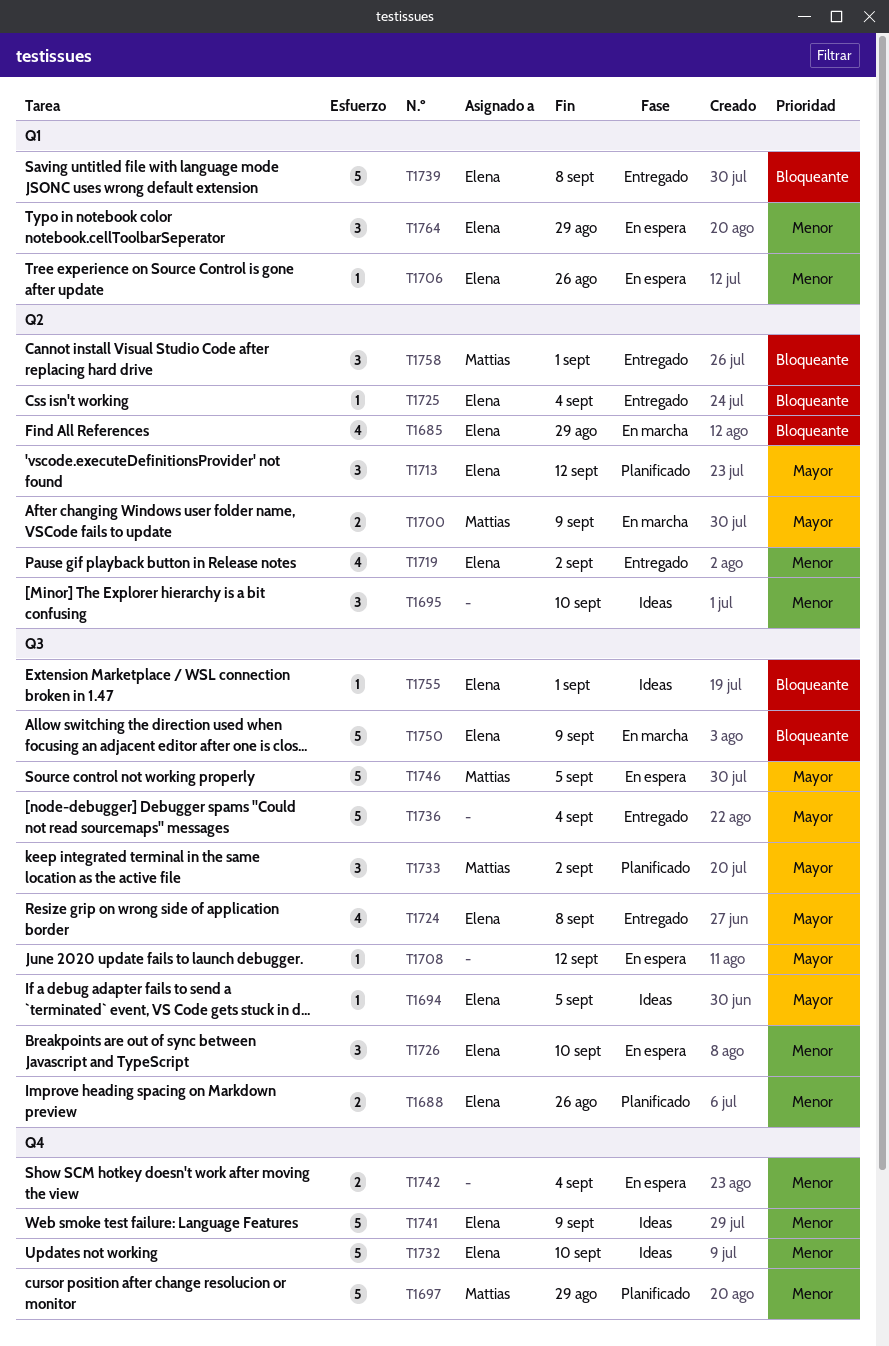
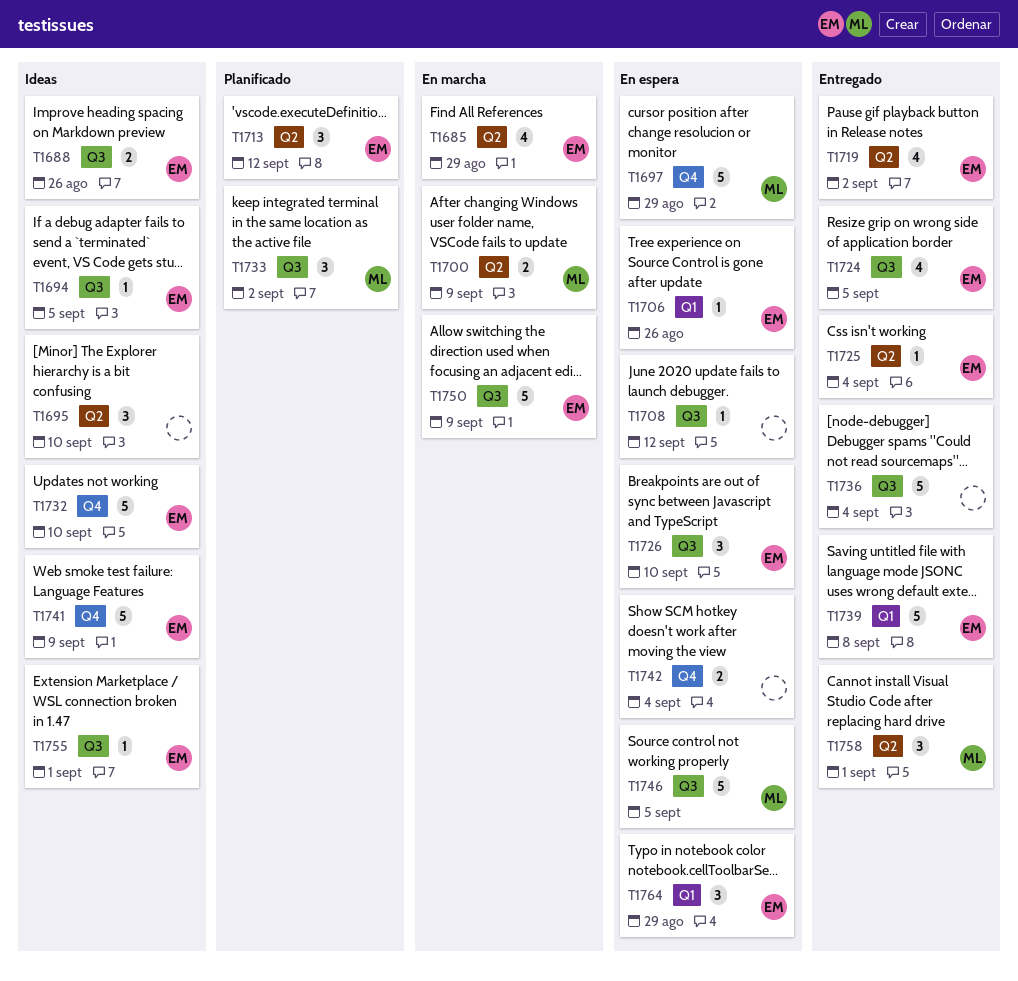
T1688, status: Planificado -> Ideas
T1697, status: Planificado -> En espera
T1724, due: Sep 8 -> Sep 5

